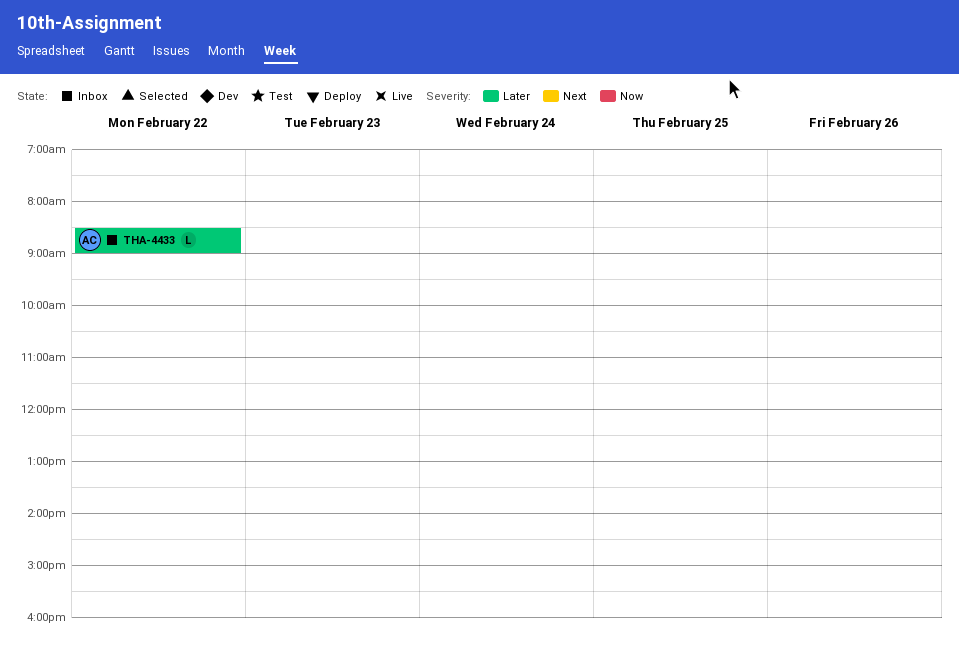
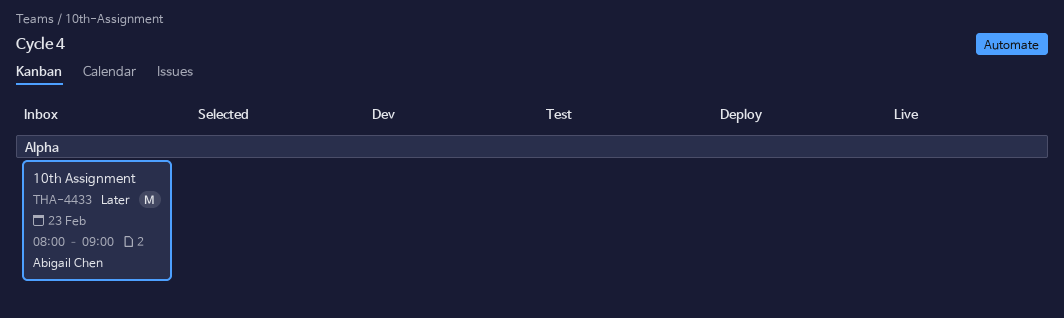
THA-4433, estimate: L -> M
THA-4433, day: Feb 22 -> Feb 23
THA-4433, begins: 08:30 -> 08:00

